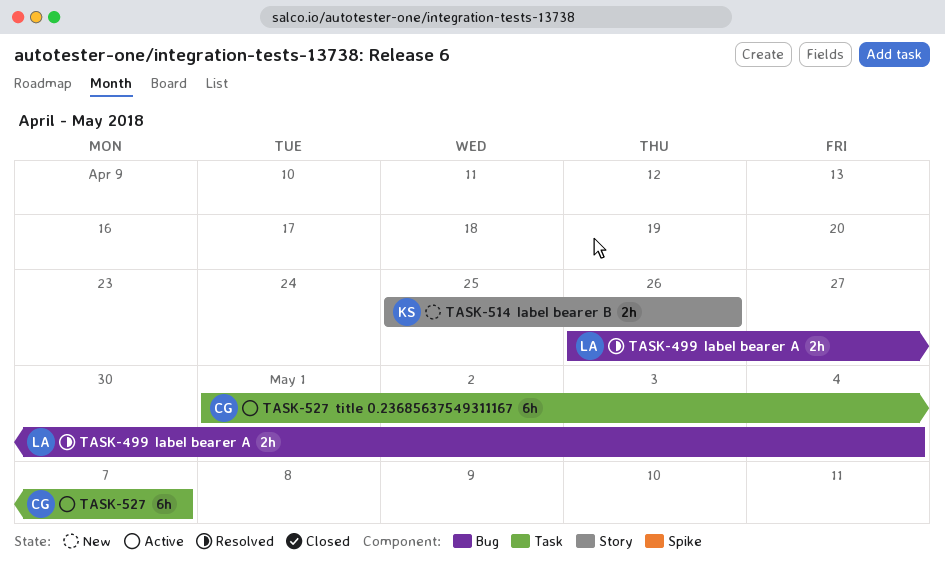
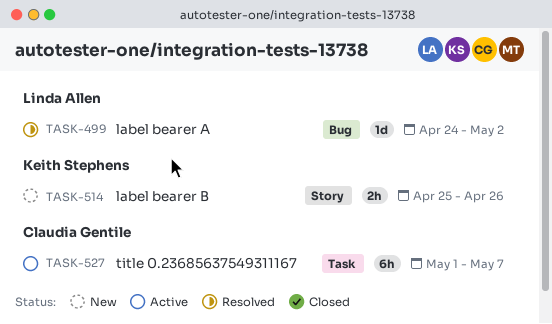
TASK-499, estimate: 2h -> 1d
TASK-499, start: Apr 26 -> Apr 24
TASK-499, due: May 4 -> May 2

